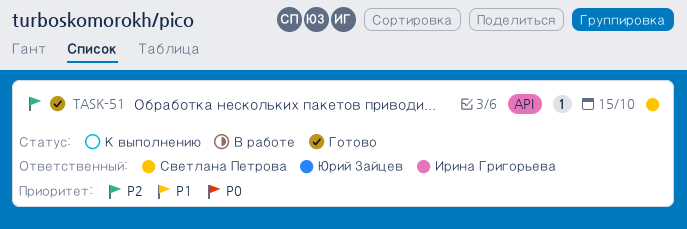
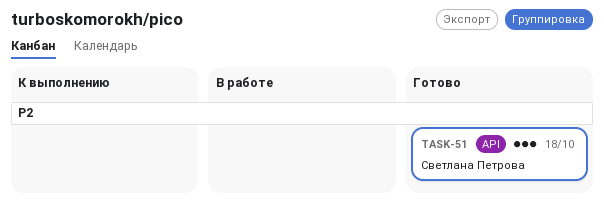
TASK-51, estimate: 1 -> 3
TASK-51, due: Oct 15 -> Oct 18

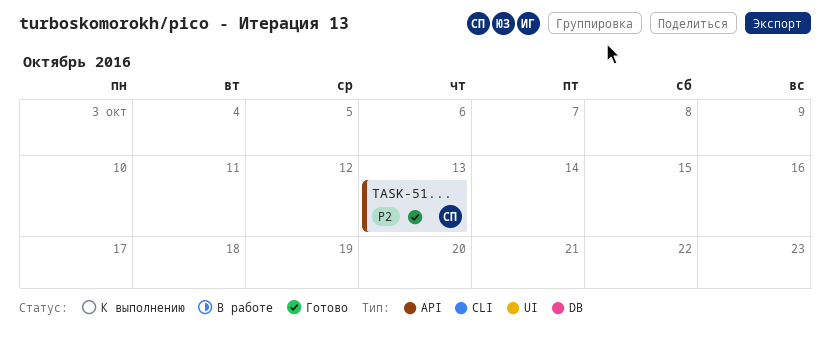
TASK-51, due: Oct 18 -> Oct 13

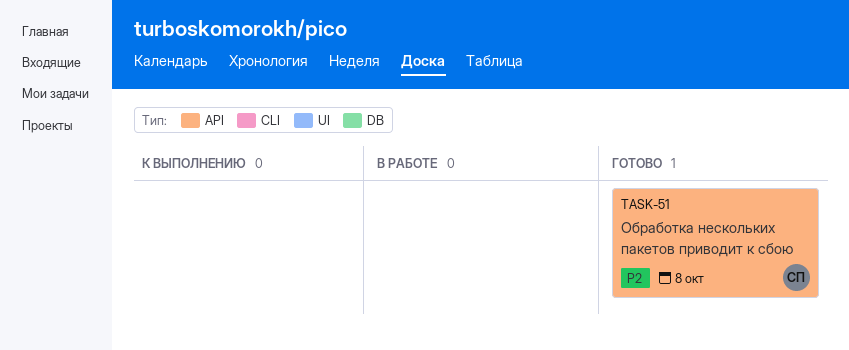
TASK-51, due: Oct 13 -> Oct 8

